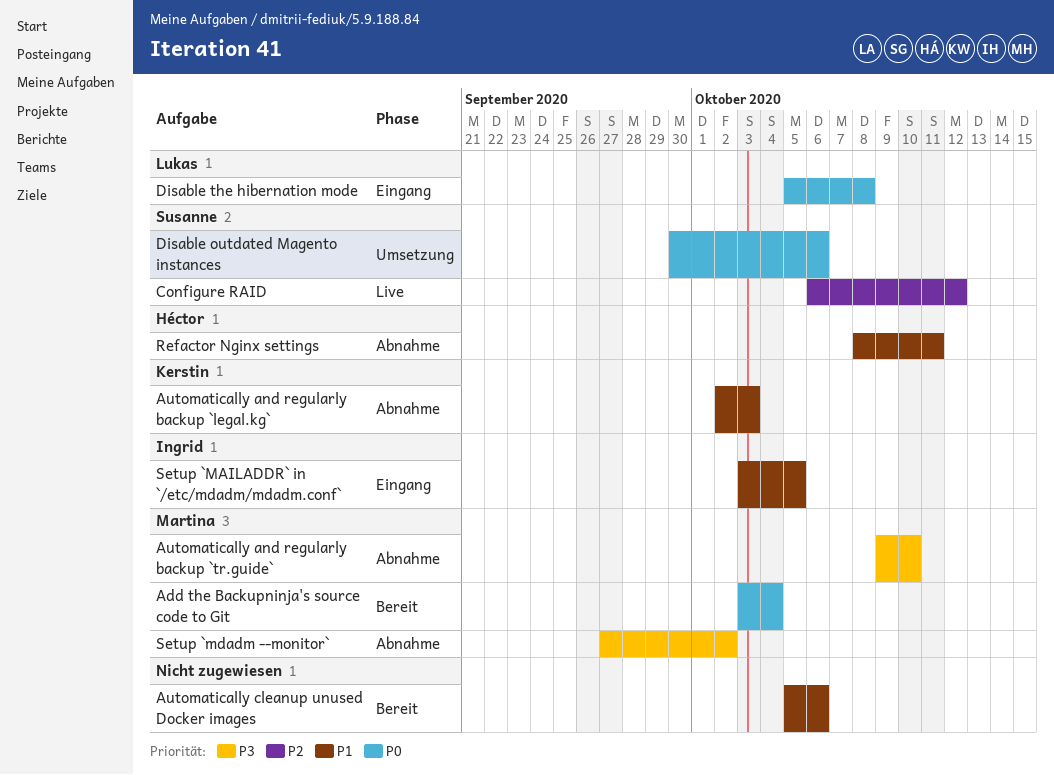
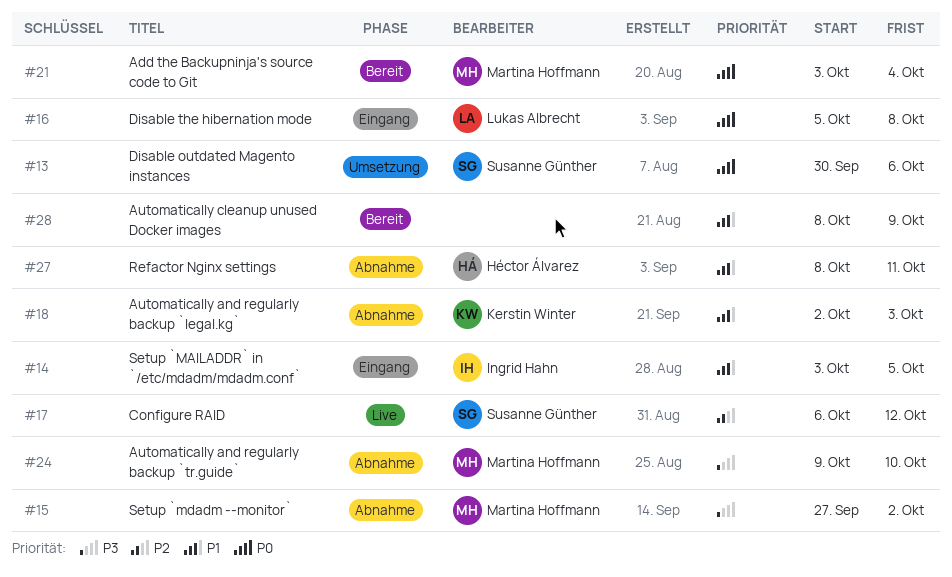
Automatically cleanup unused Docker images, start: Oct 5 -> Oct 8
Automatically cleanup unused Docker images, due: Oct 6 -> Oct 9

